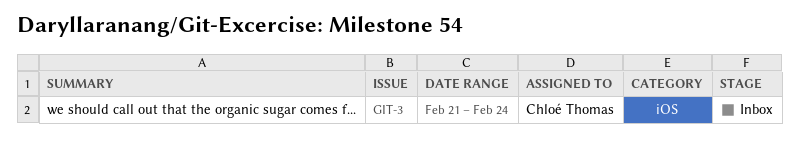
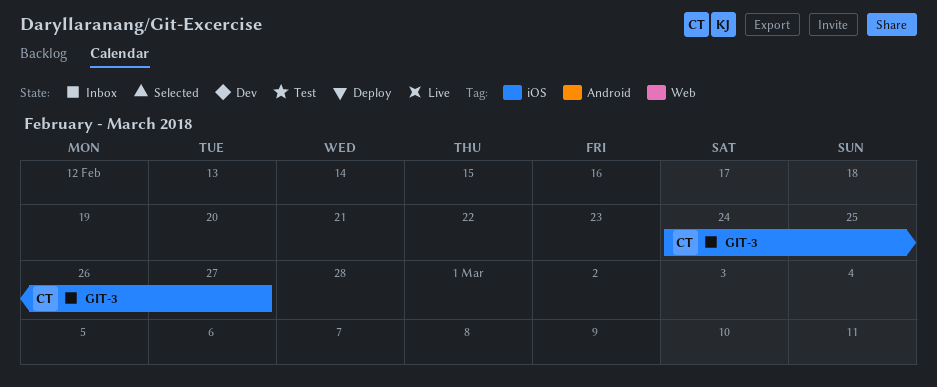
GIT-3, start: Feb 21 -> Feb 24
GIT-3, due: Feb 24 -> Feb 27

